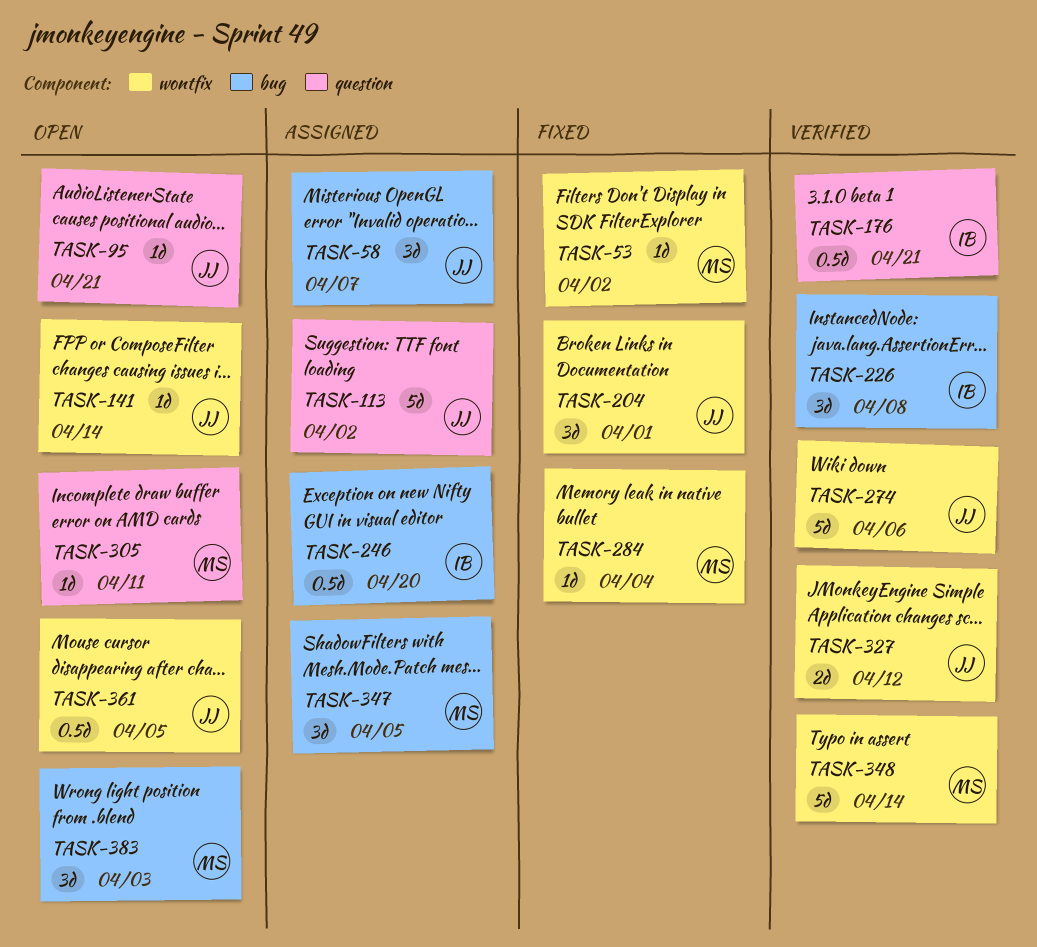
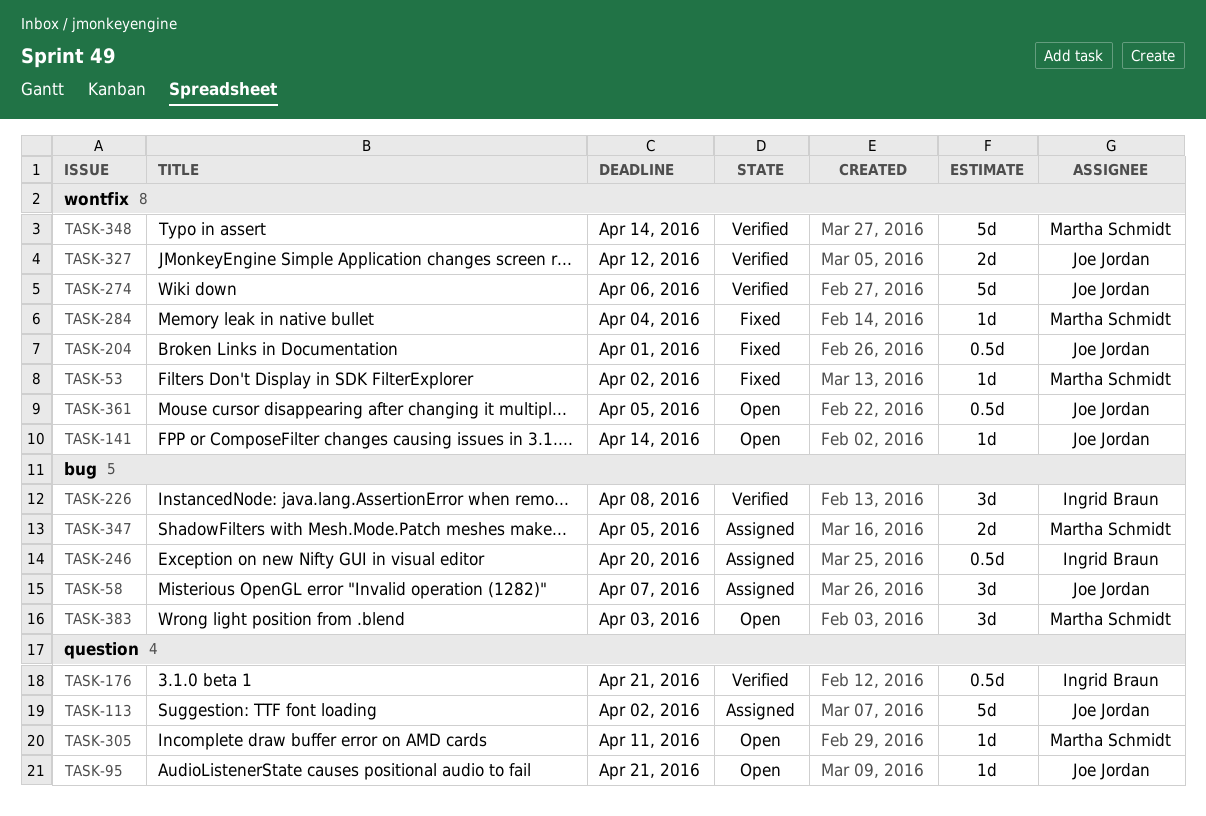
TASK-204, estimate: 3d -> 0.5d
TASK-347, estimate: 3d -> 2d

